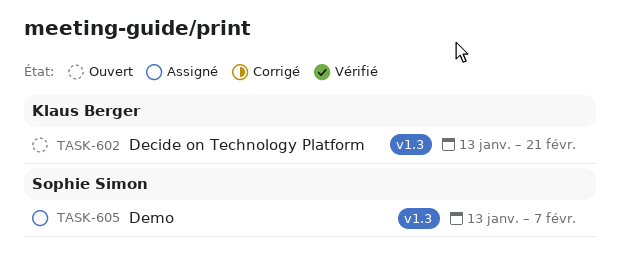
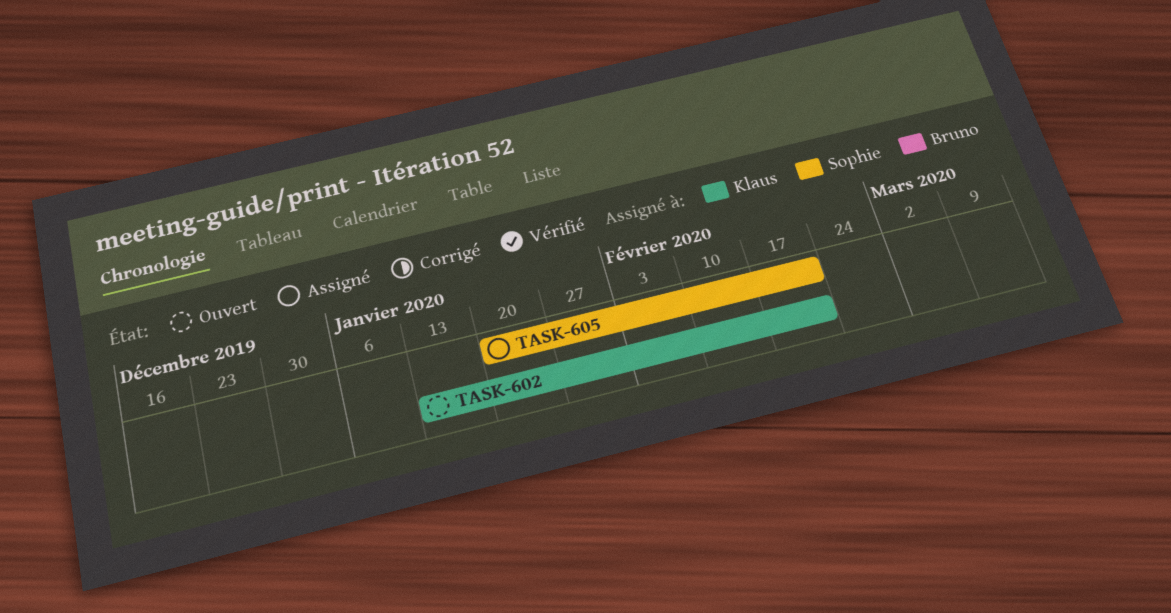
TASK-605, start: Jan 13 -> Jan 20
TASK-605, due: Feb 7 -> Feb 21

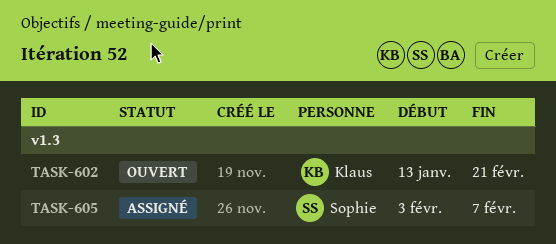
TASK-605, start: Jan 20 -> Feb 3
TASK-605, due: Feb 21 -> Feb 7

